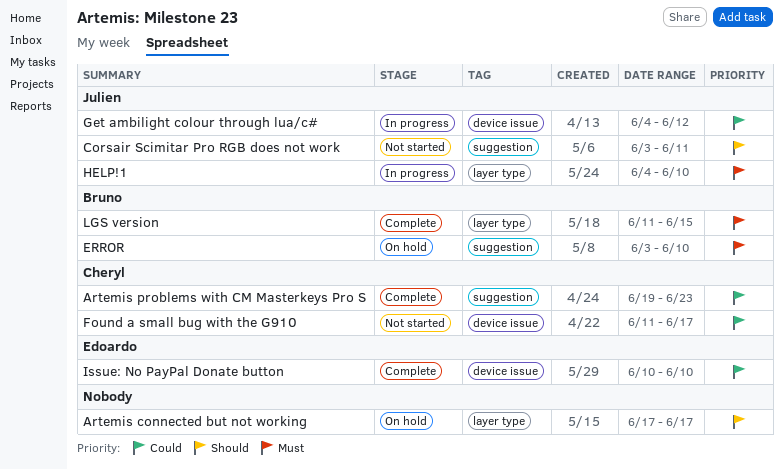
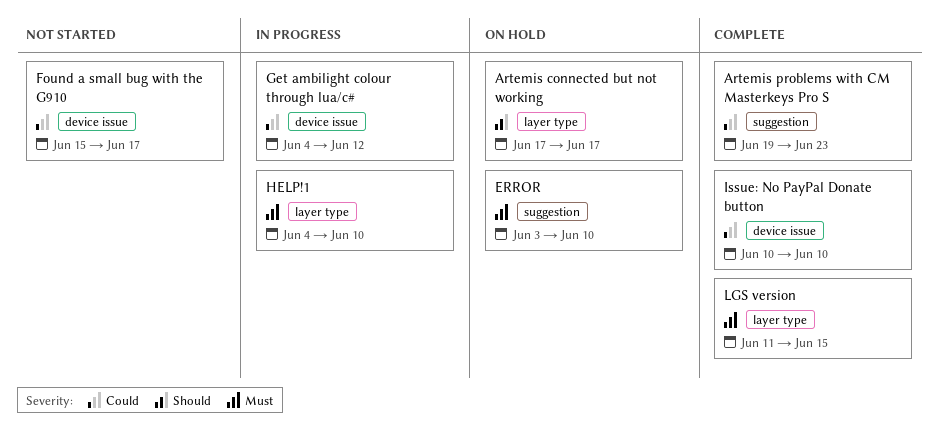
Corsair Scimitar Pro RGB does not work: present -> none
Found a small bug with the G910, start: Jun 11 -> Jun 15

